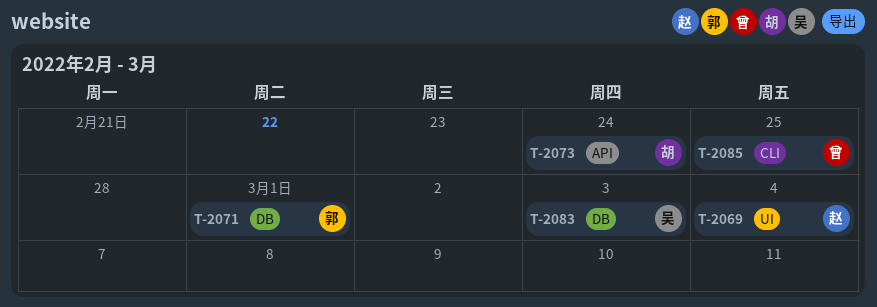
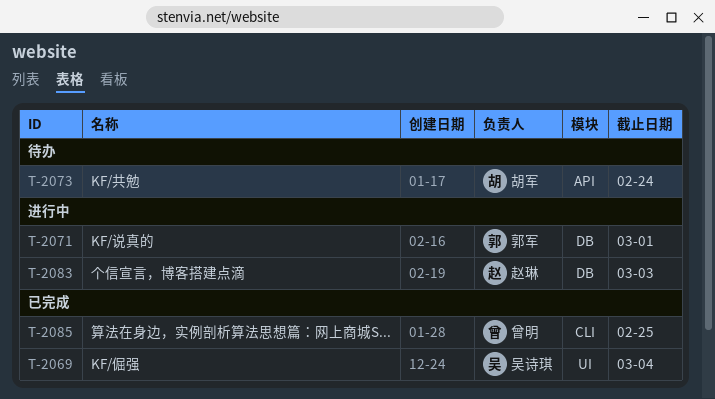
T-2069, owner: 赵琳 -> 吴诗琪
T-2083, owner: 吴诗琪 -> 赵琳

